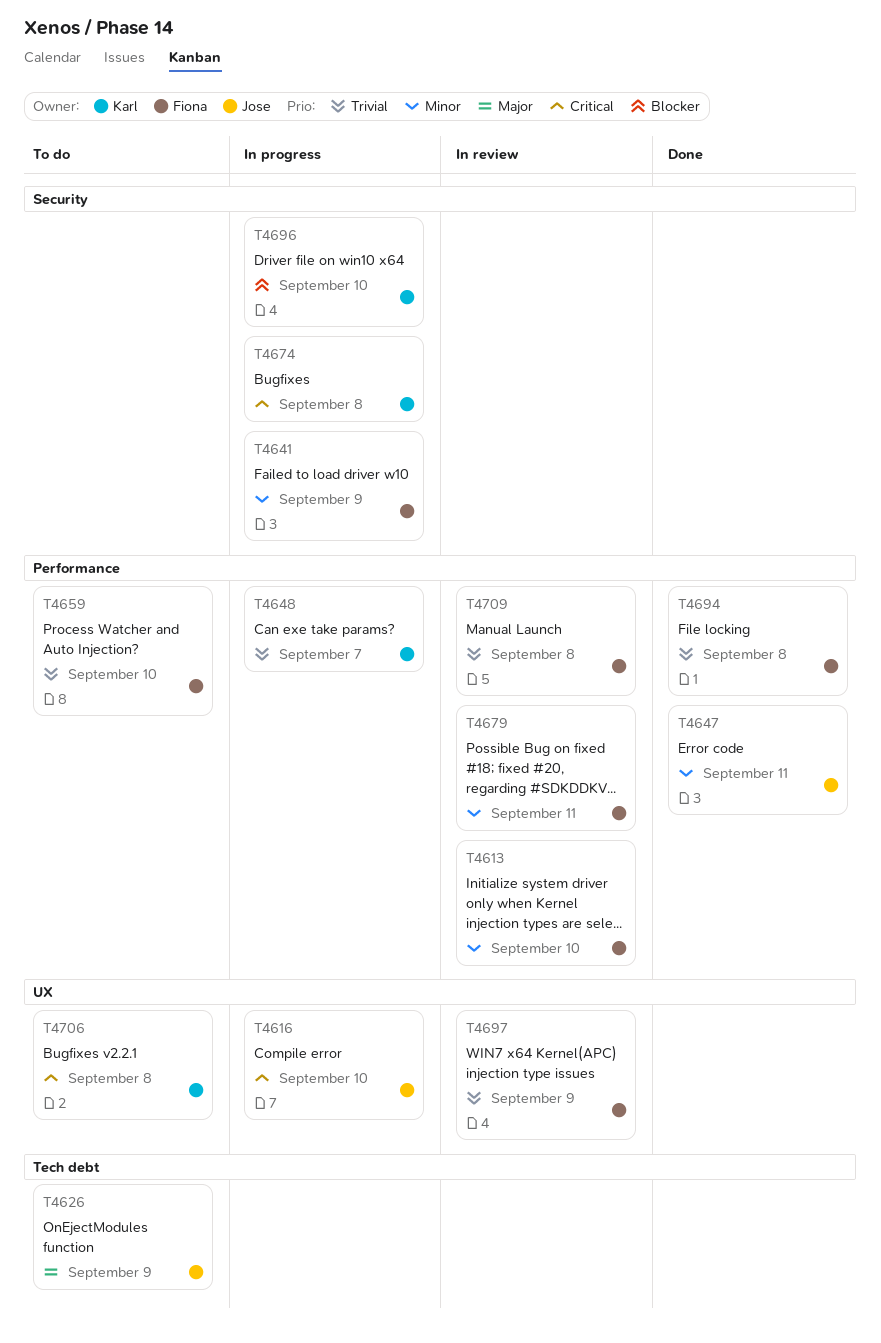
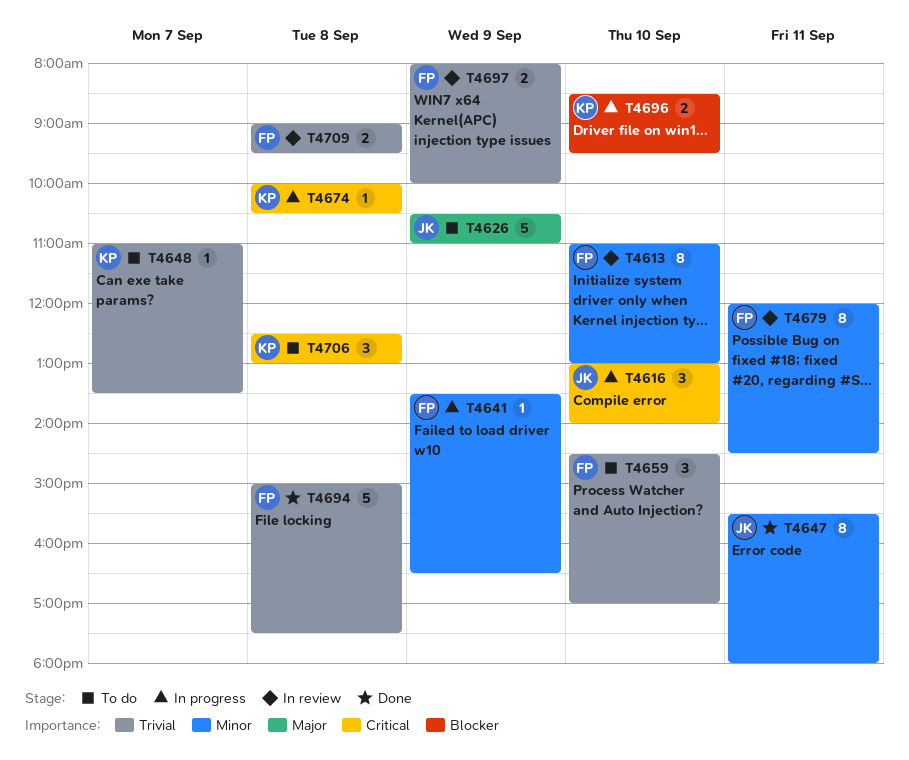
T4648, status: In progress -> To do

